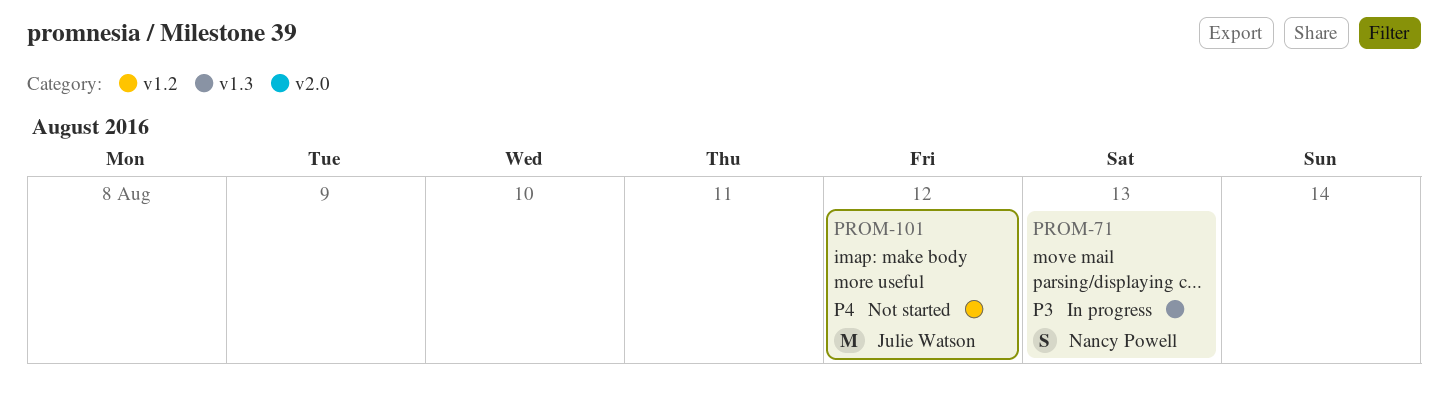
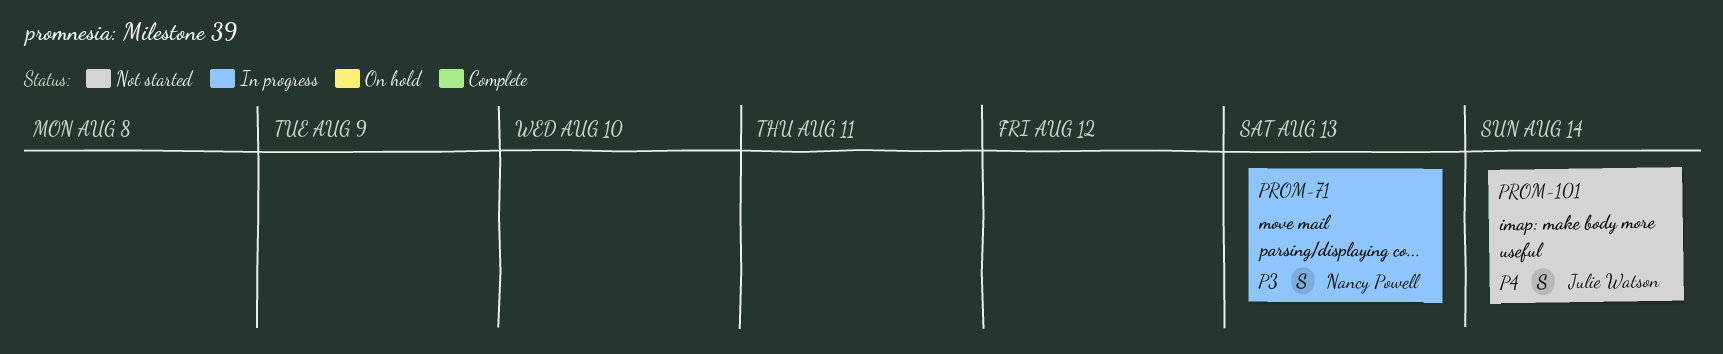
PROM-101, estimate: M -> S
PROM-101, due: Aug 12 -> Aug 14

